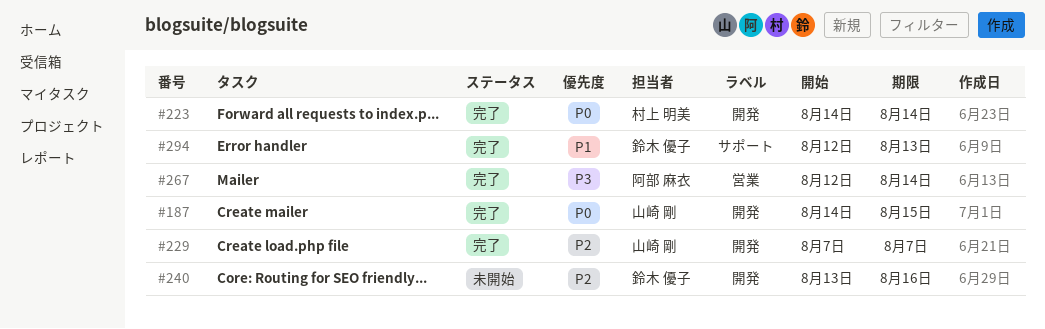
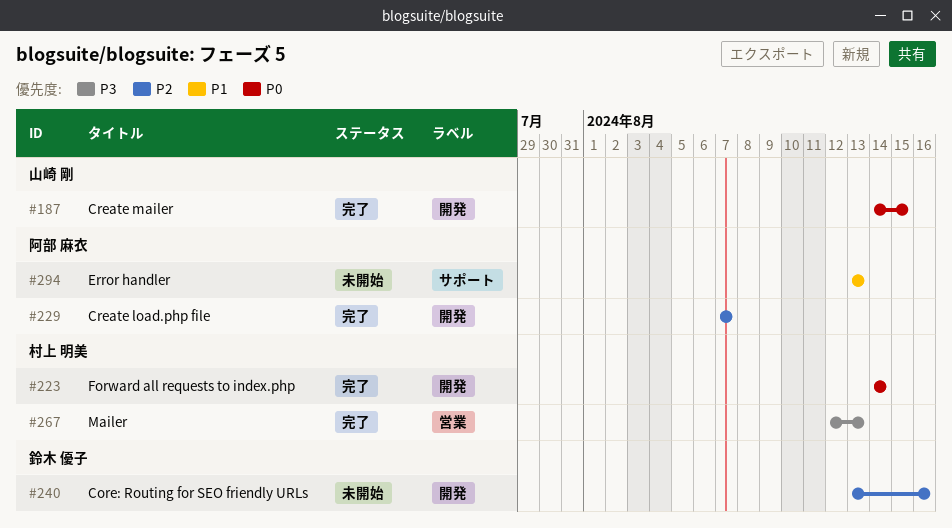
#229, owner: 山崎 剛 -> 阿部 麻衣
#267, owner: 阿部 麻衣 -> 村上 明美
#267, due: Aug 14 -> Aug 13
#294, status: 完了 -> 未開始
#294, owner: 鈴木 優子 -> 阿部 麻衣
#294, start: Aug 12 -> Aug 13

